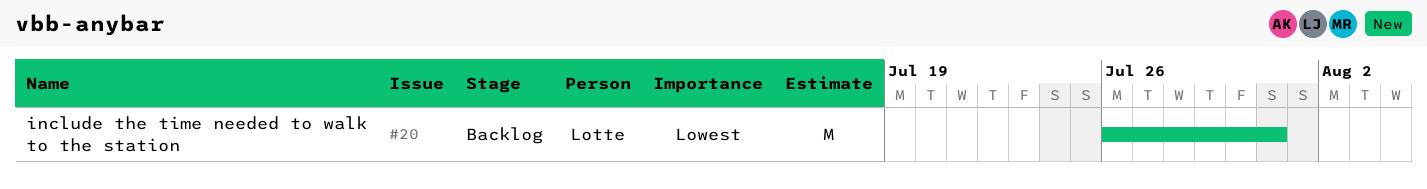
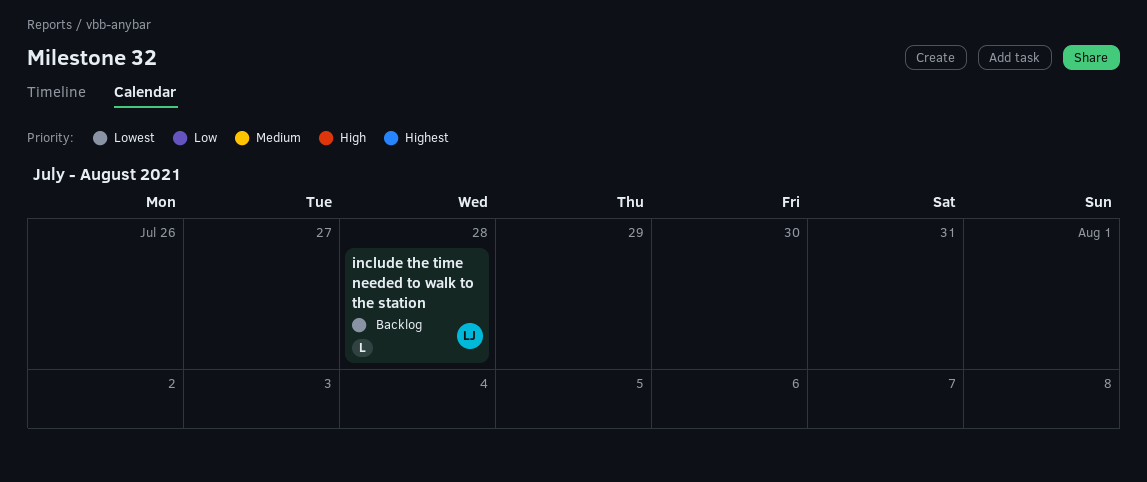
include the time needed to walk to the station, estimate: M -> L
include the time needed to walk to the station, due: Jul 31 -> Jul 28

